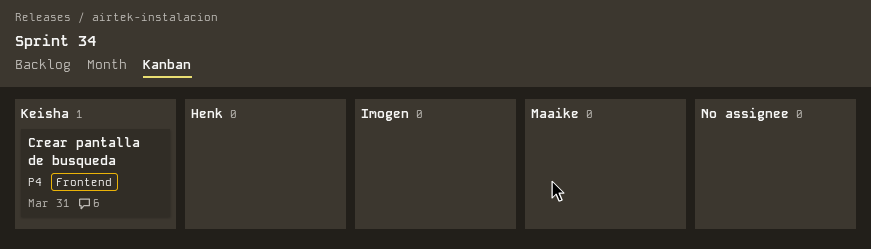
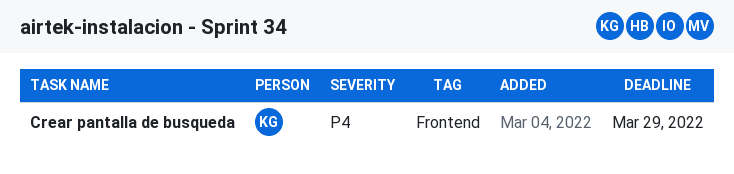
Crear pantalla de busqueda, due: Mar 31 -> Mar 29

